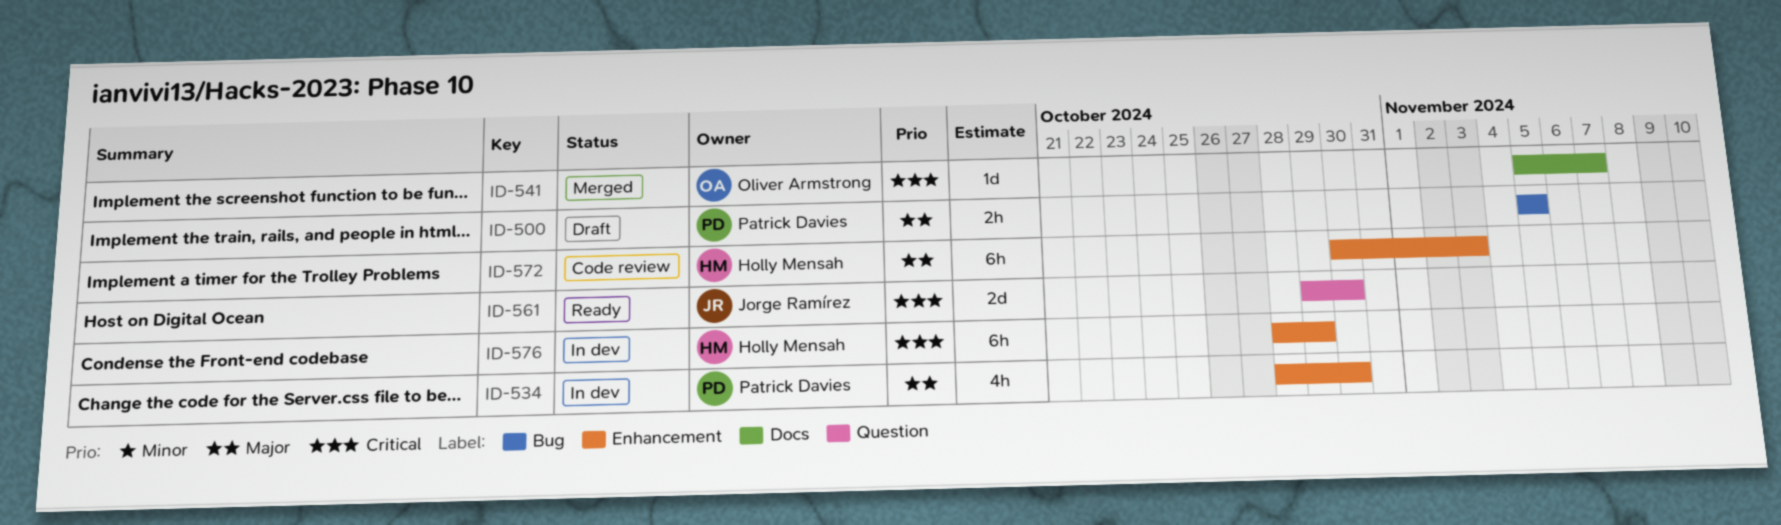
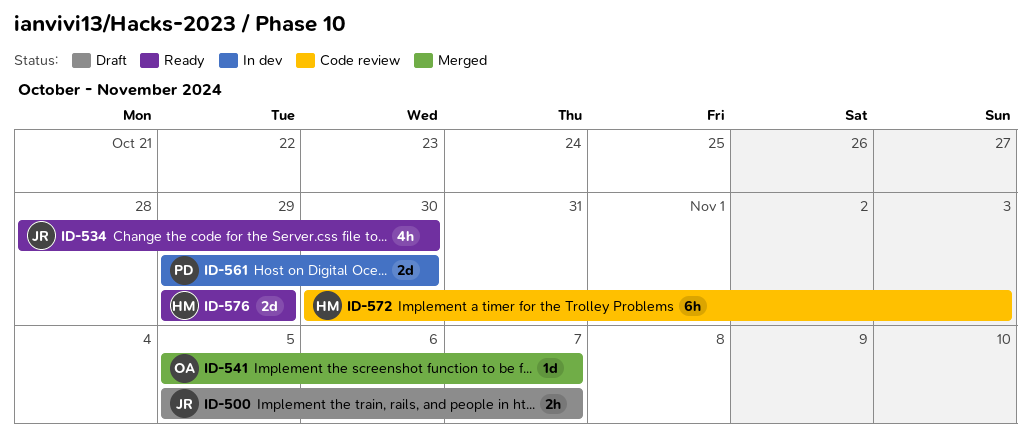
ID-500, owner: Patrick Davies -> Jorge Ramírez
ID-500, due: Nov 5 -> Nov 7
ID-534, status: In dev -> Ready
ID-534, owner: Patrick Davies -> Jorge Ramírez
ID-561, status: Ready -> In dev
ID-561, owner: Jorge Ramírez -> Patrick Davies
ID-576, status: In dev -> Ready
ID-576, estimate: 6h -> 2d
ID-576, start: Oct 28 -> Oct 29

